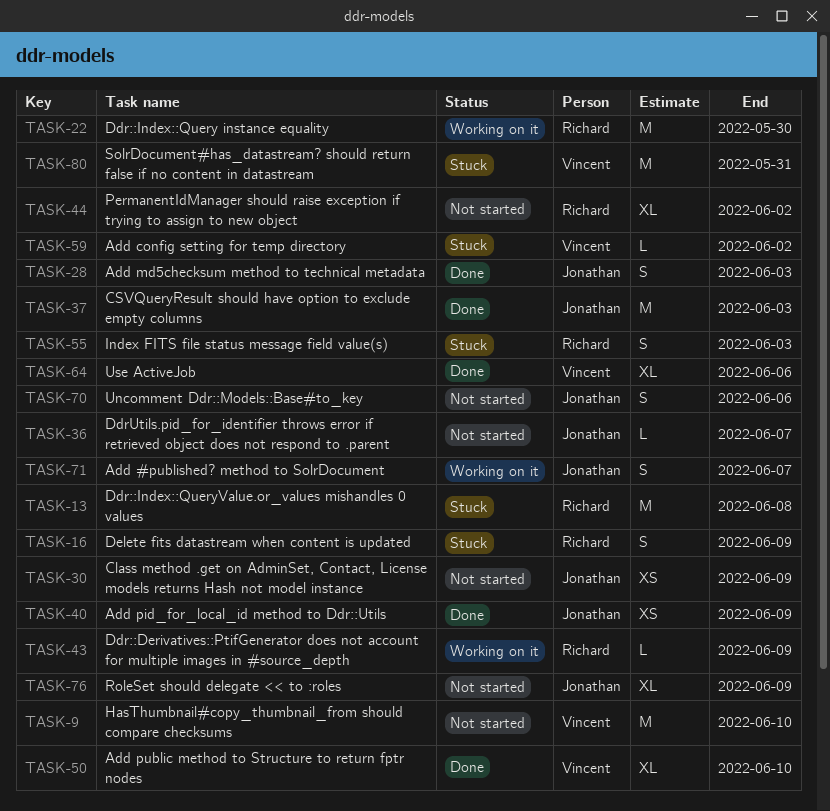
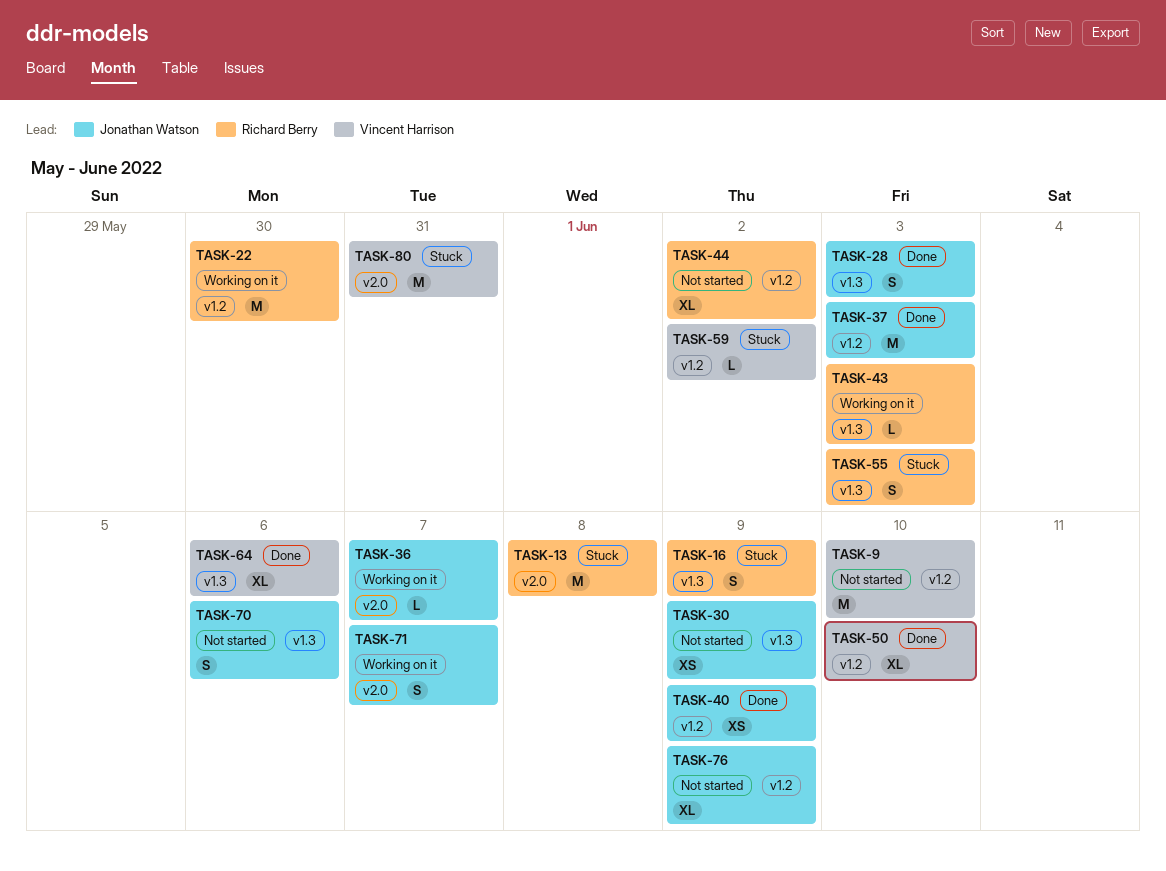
TASK-36, status: Not started -> Working on it
TASK-43, due: Jun 9 -> Jun 3

